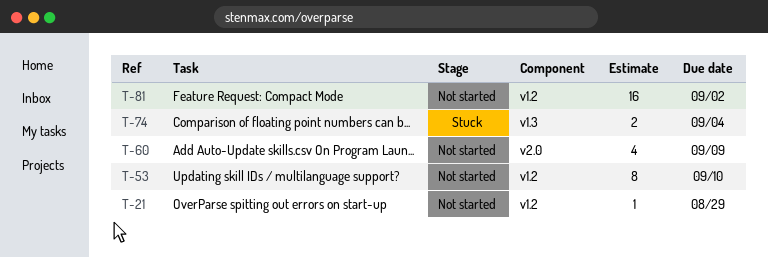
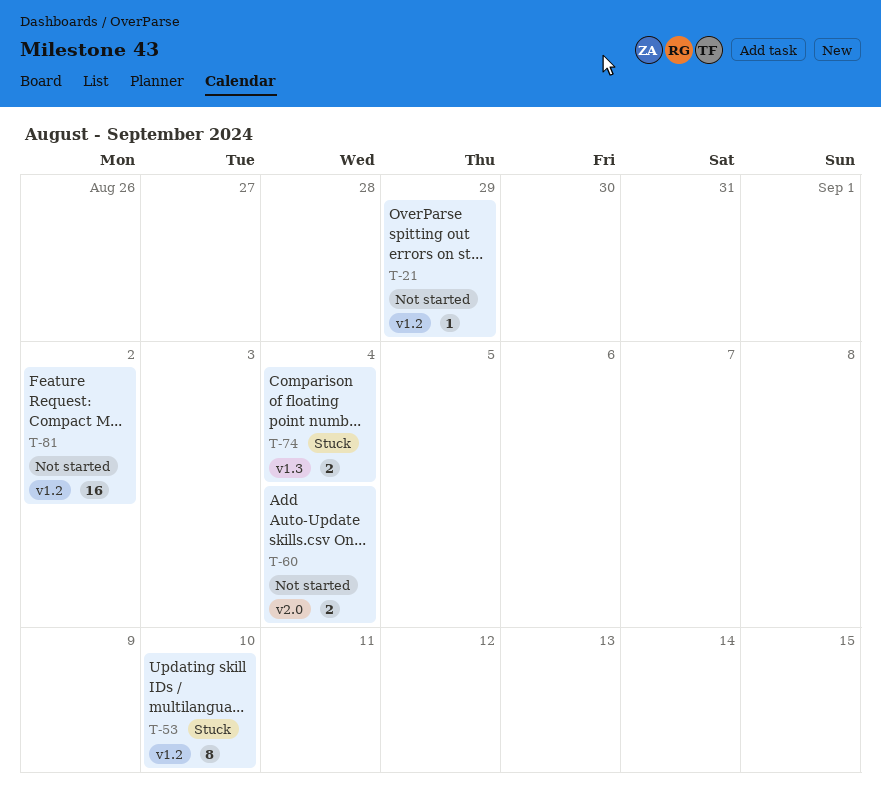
T-53, status: Not started -> Stuck
T-60, estimate: 4 -> 2
T-60, due: Sep 9 -> Sep 4

